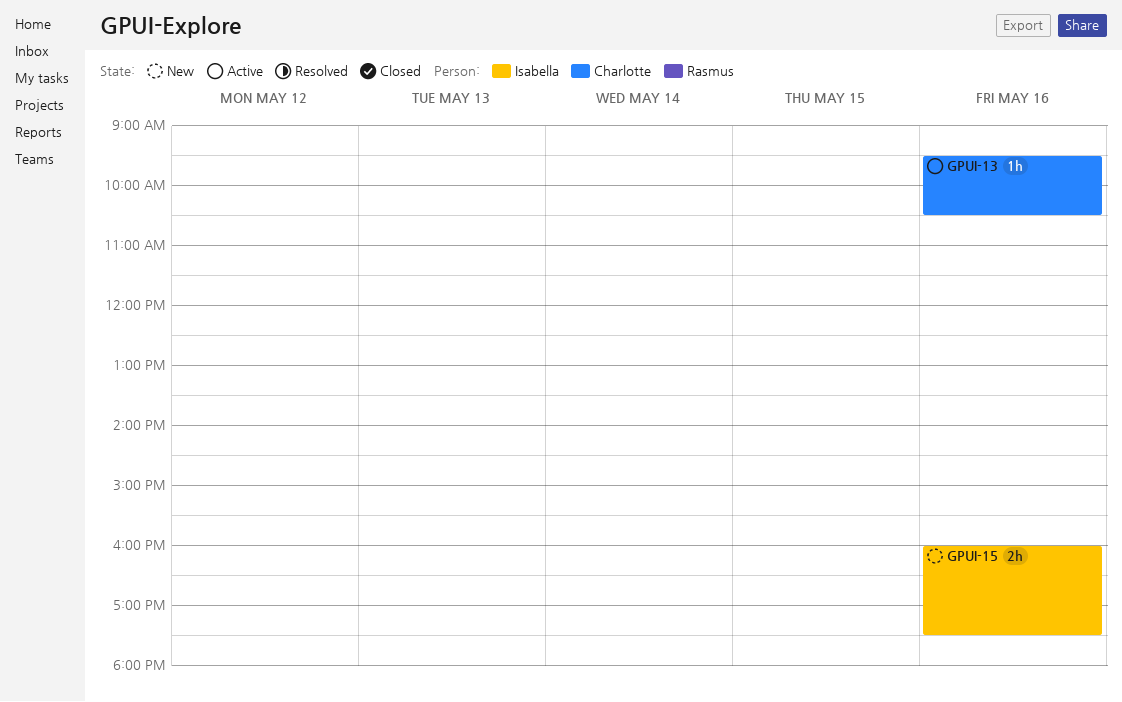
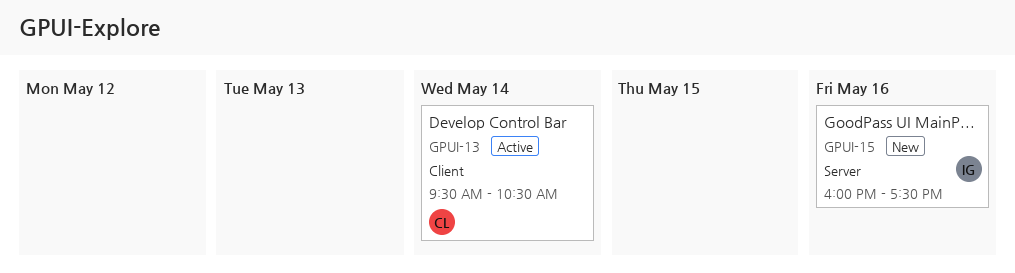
GPUI-13, day: May 16 -> May 14

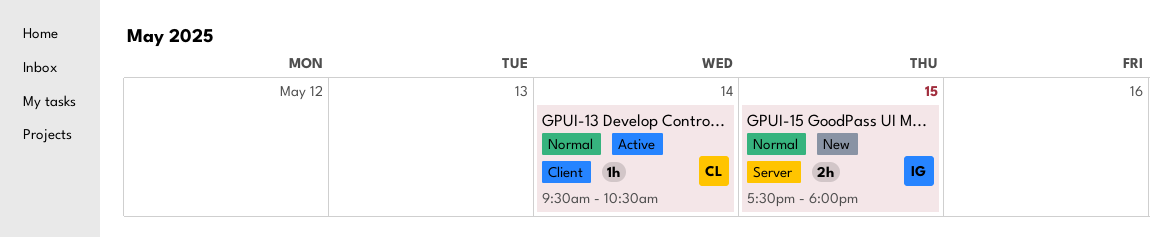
GPUI-15, day: May 16 -> May 15
GPUI-15, begins: 16:00 -> 17:30
GPUI-15, ends: 17:30 -> 18:00

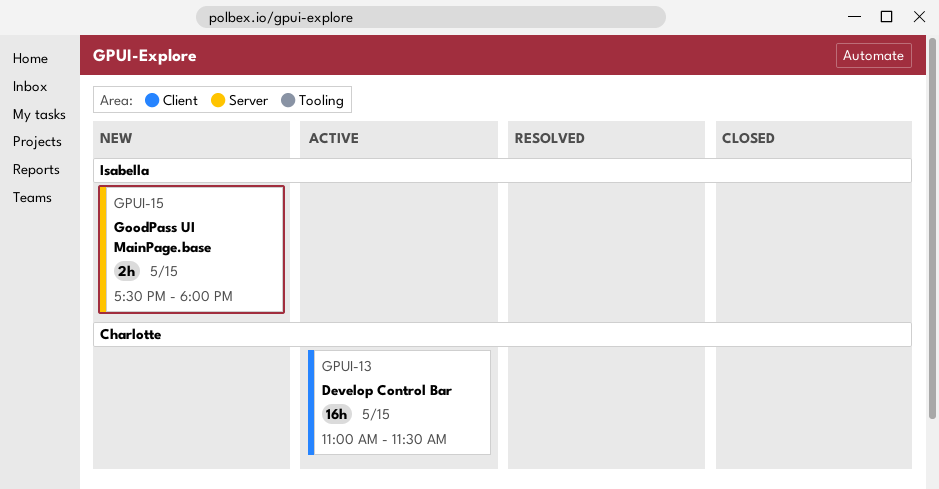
GPUI-13, estimate: 1h -> 16h
GPUI-13, day: May 14 -> May 15
GPUI-13, begins: 09:30 -> 11:00
GPUI-13, ends: 10:30 -> 11:30

